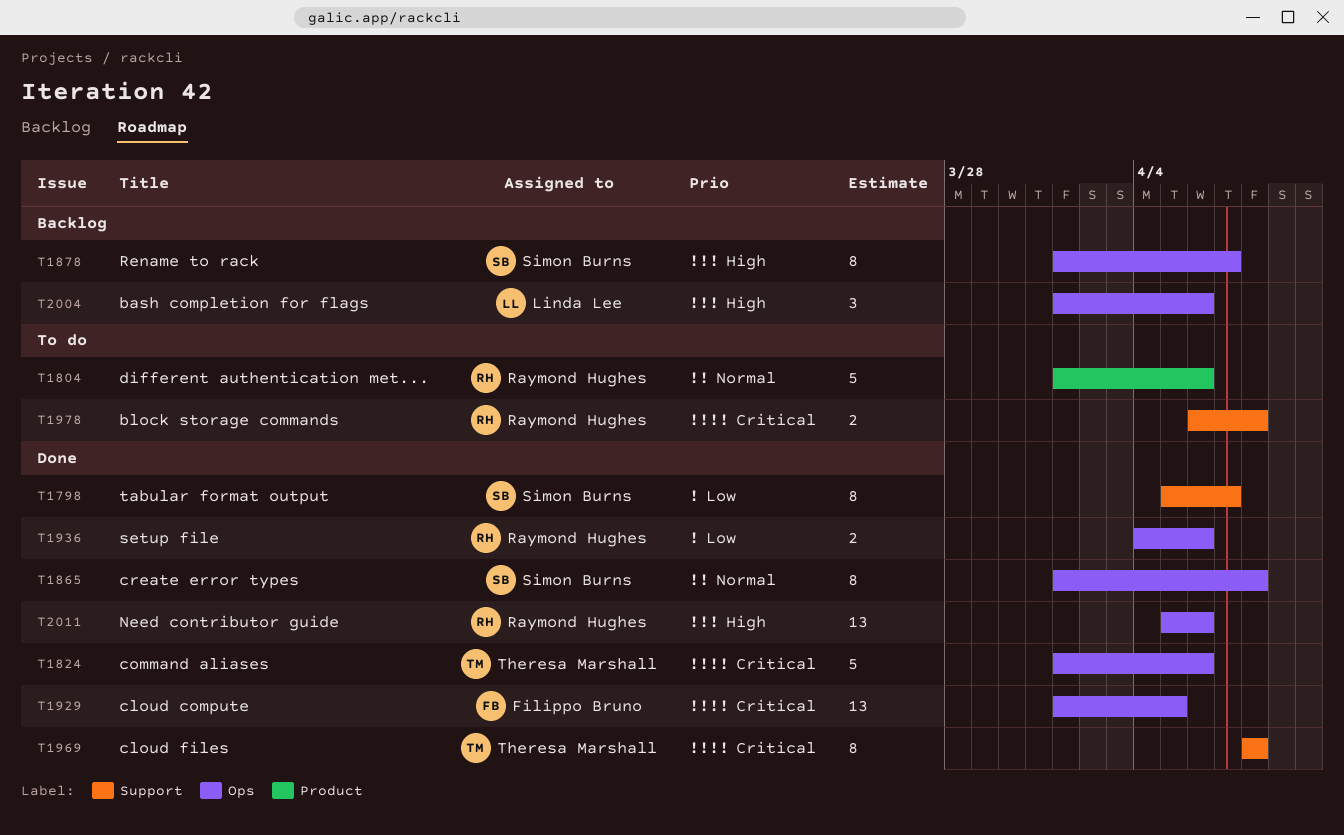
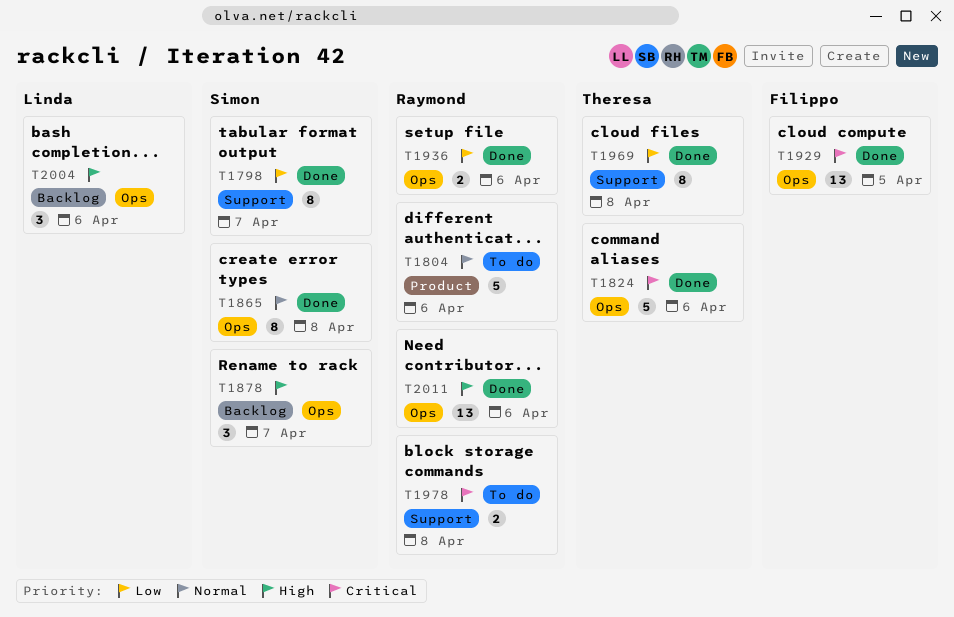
T1878, estimate: 8 -> 3
T1969, priority: Critical -> Low

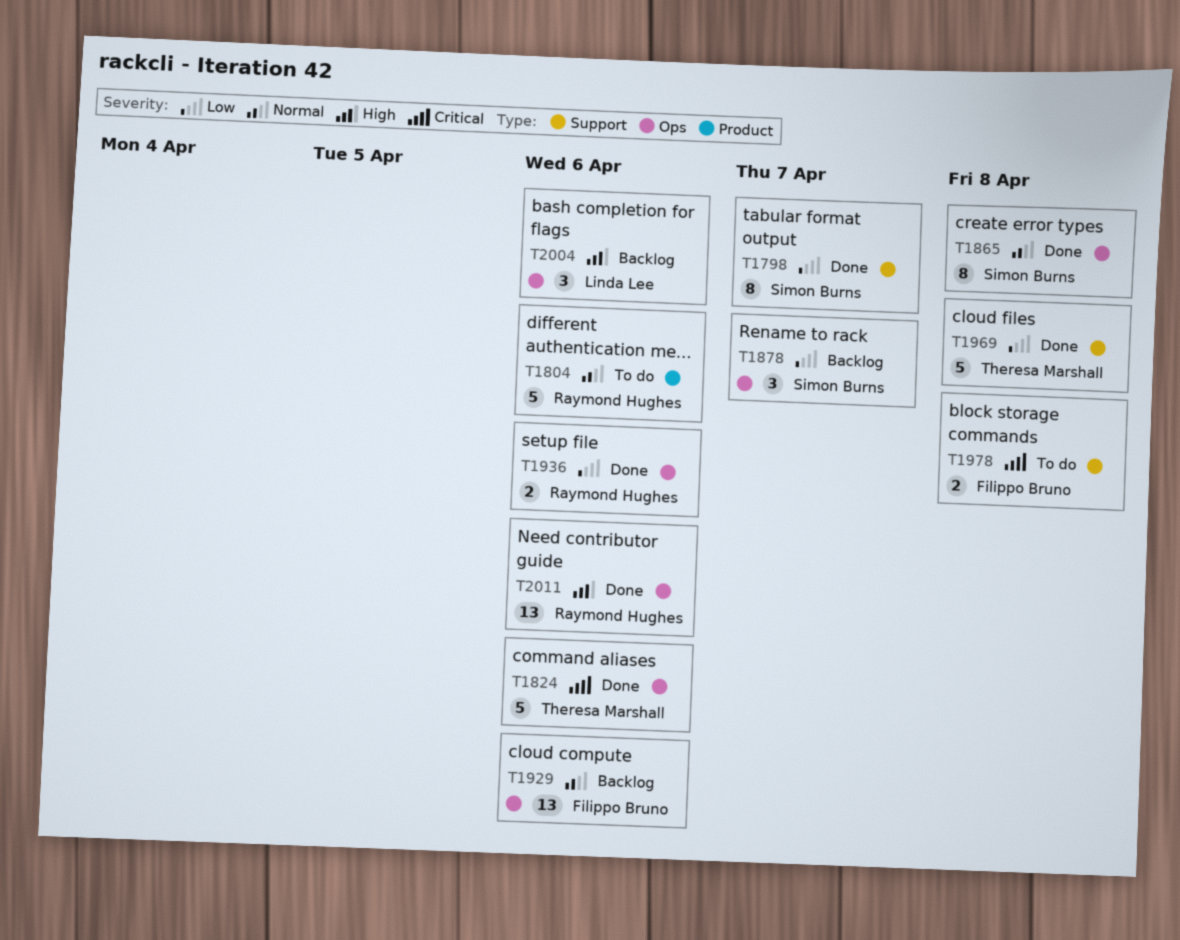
T1878, priority: High -> Low
T1929, status: Done -> Backlog
T1929, priority: Critical -> Normal
T1929, due: Apr 5 -> Apr 6
T1969, estimate: 8 -> 5
T1978, owner: Raymond Hughes -> Filippo Bruno

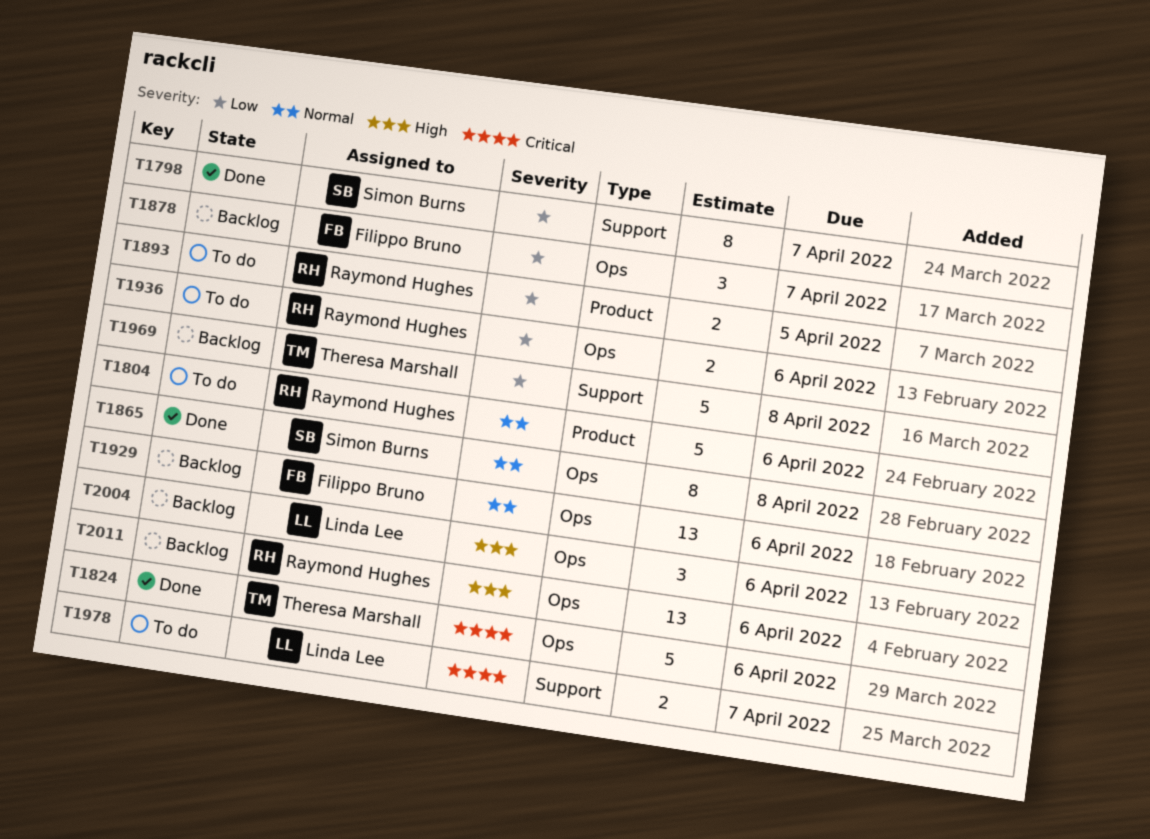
T1878, owner: Simon Burns -> Filippo Bruno
T1893: none -> present
T1936, status: Done -> To do
T1969, status: Done -> Backlog
T1978, owner: Filippo Bruno -> Linda Lee
T1978, due: Apr 8 -> Apr 7
T2011, status: Done -> Backlog

